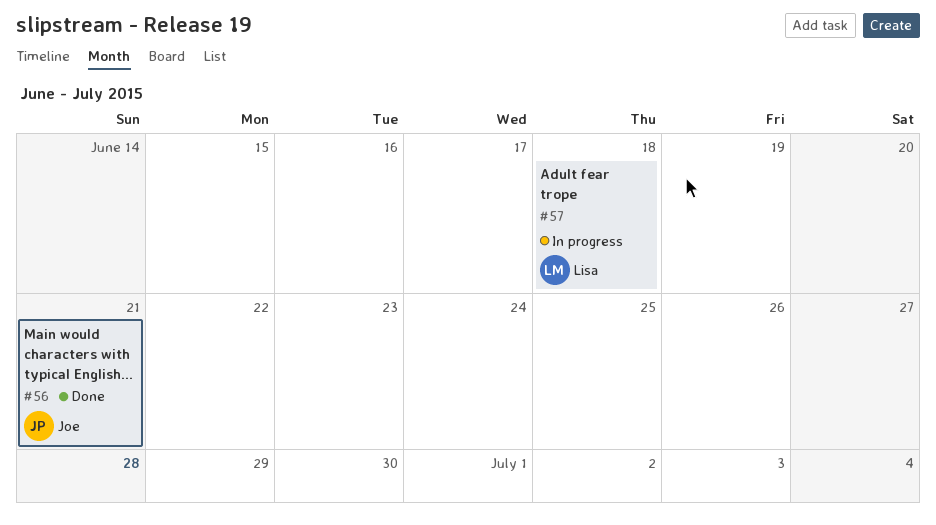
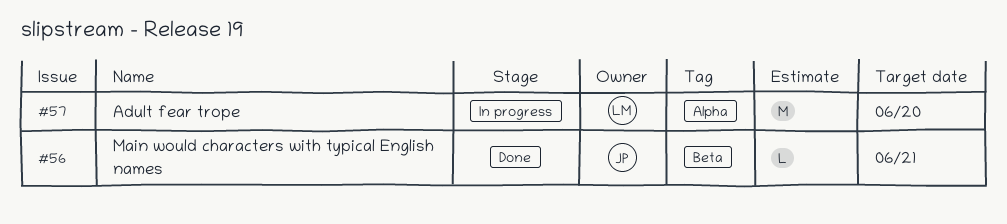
#57, due: Jun 18 -> Jun 20

